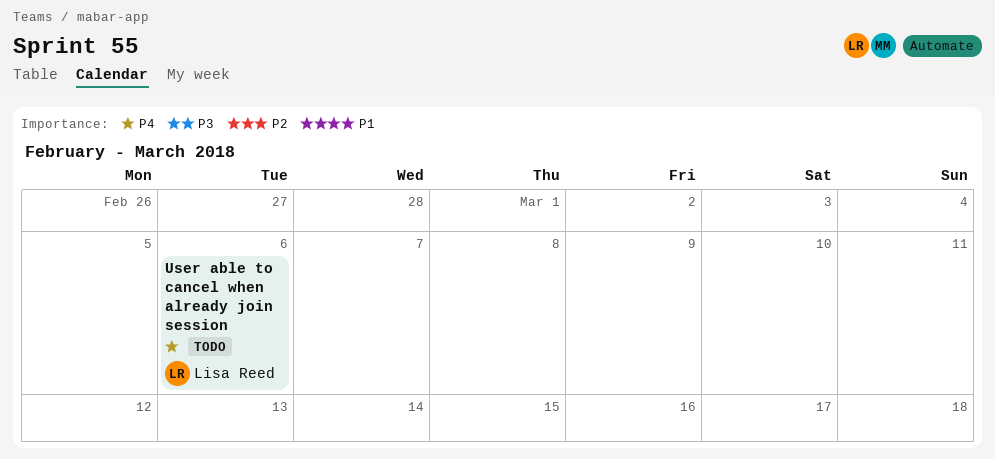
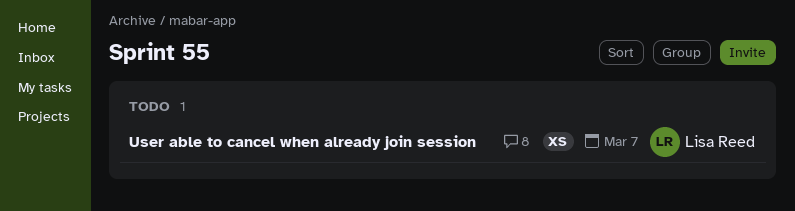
User able to cancel when already join session, due: Mar 6 -> Mar 7

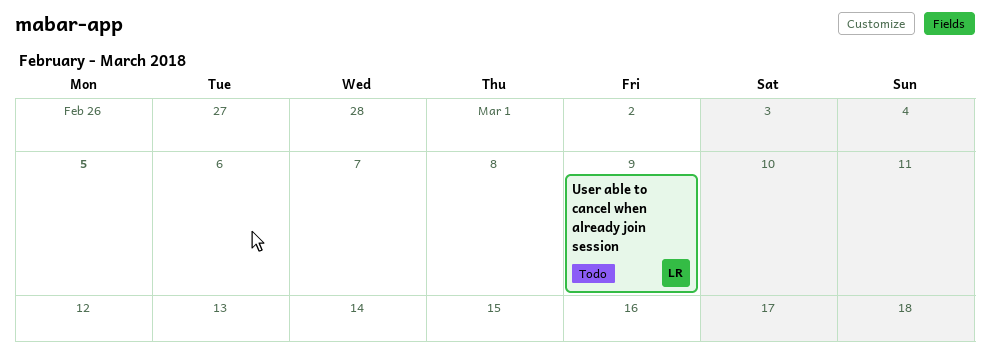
User able to cancel when already join session, due: Mar 7 -> Mar 9

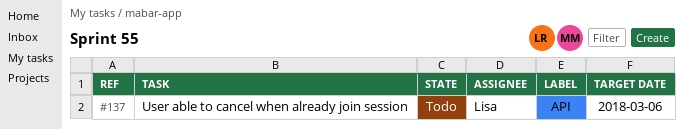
User able to cancel when already join session, due: Mar 9 -> Mar 6

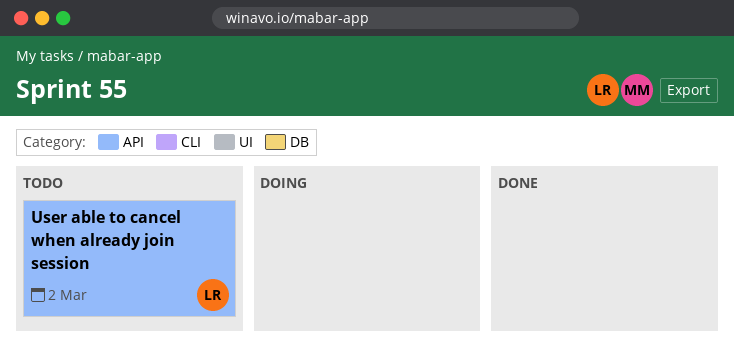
User able to cancel when already join session, due: Mar 6 -> Mar 2

